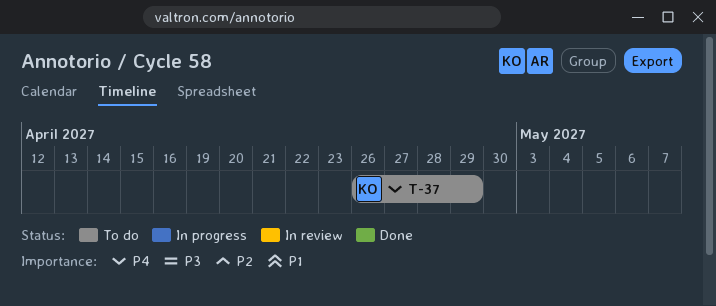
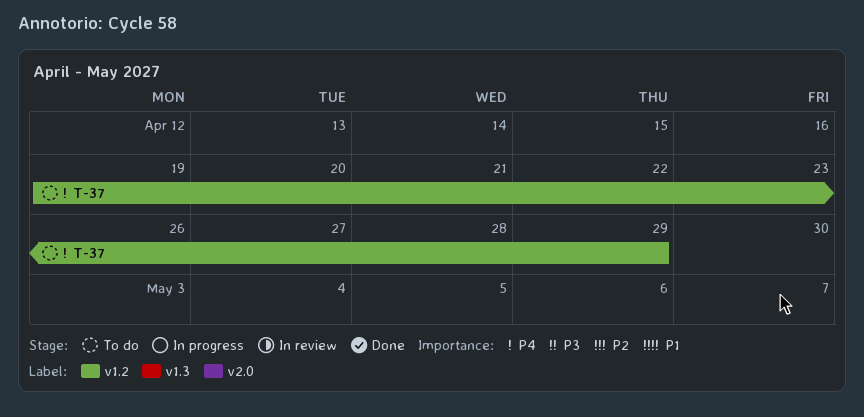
T-37, start: Apr 26 -> Apr 19

